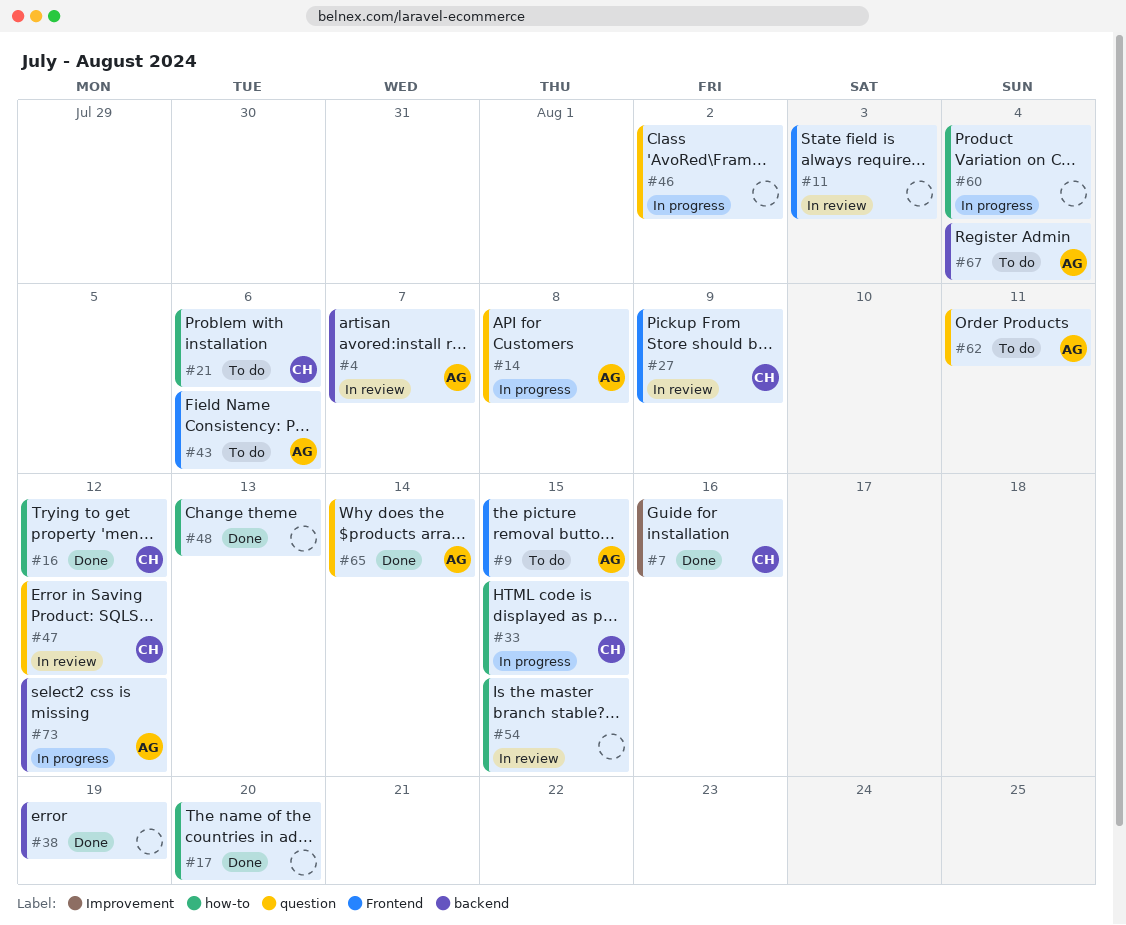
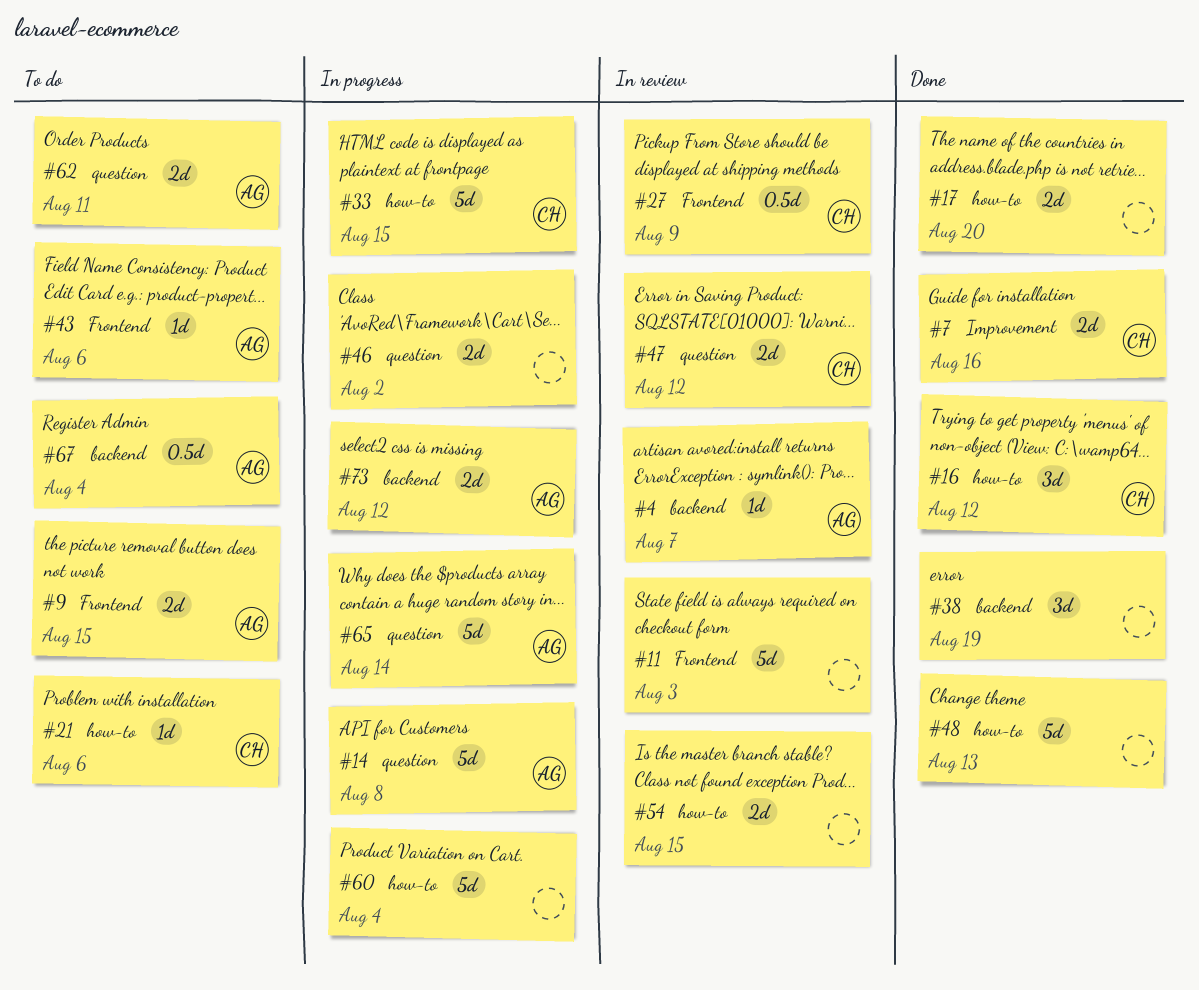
#65, status: Done -> In progress

